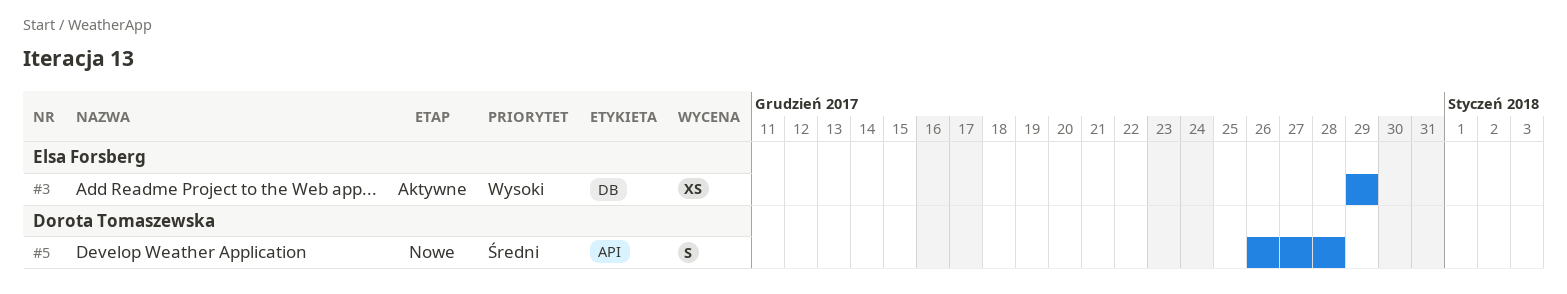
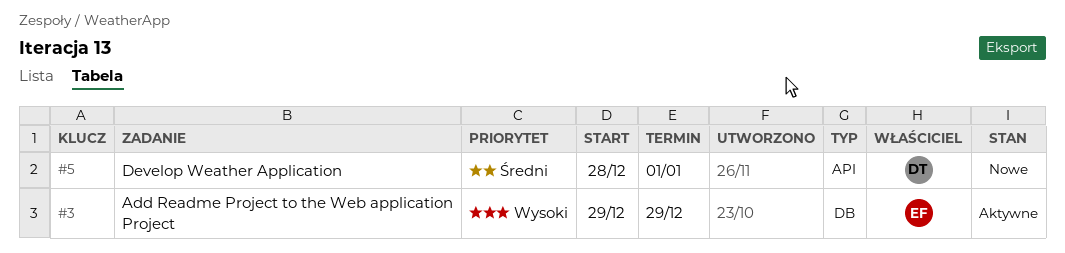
#5, start: Dec 26 -> Dec 28
#5, due: Dec 28 -> Jan 1

